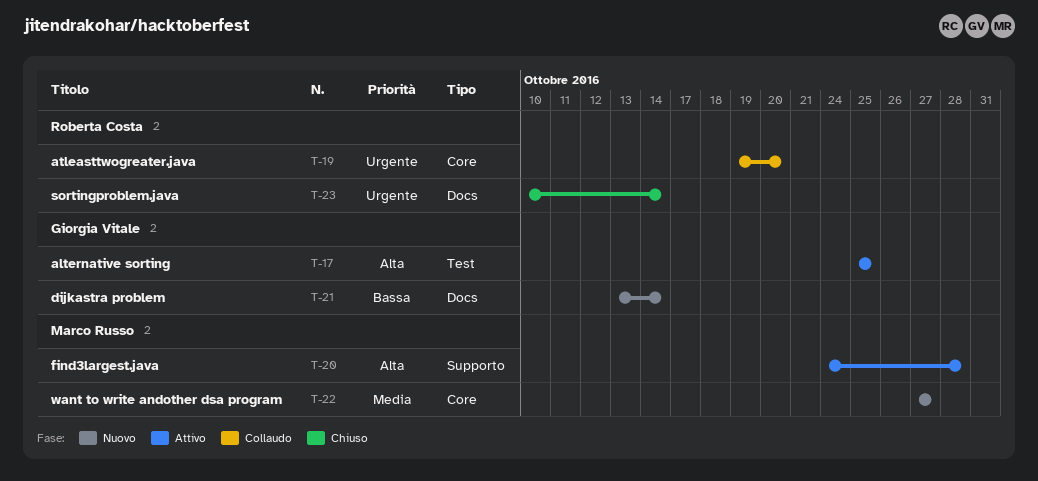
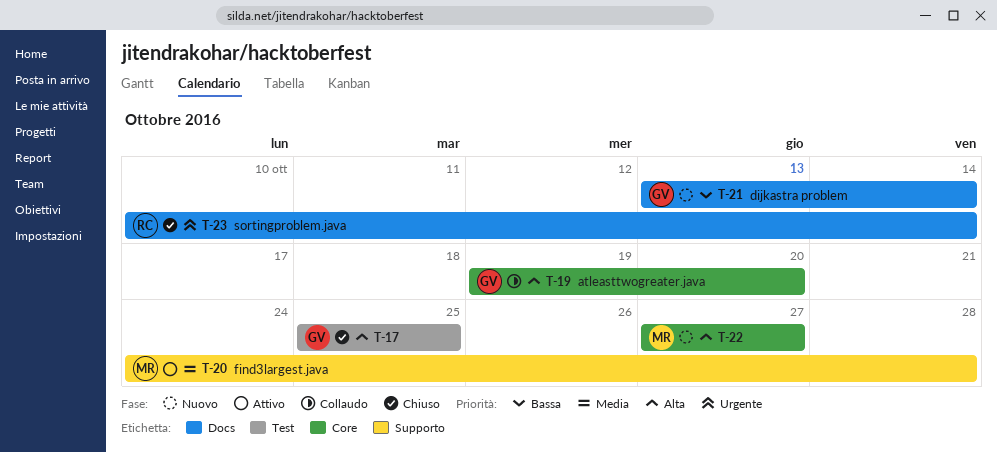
T-17, status: Attivo -> Chiuso
T-19, owner: Roberta Costa -> Giorgia Vitale
T-19, priority: Urgente -> Alta
T-20, priority: Alta -> Media
T-22, priority: Media -> Alta

